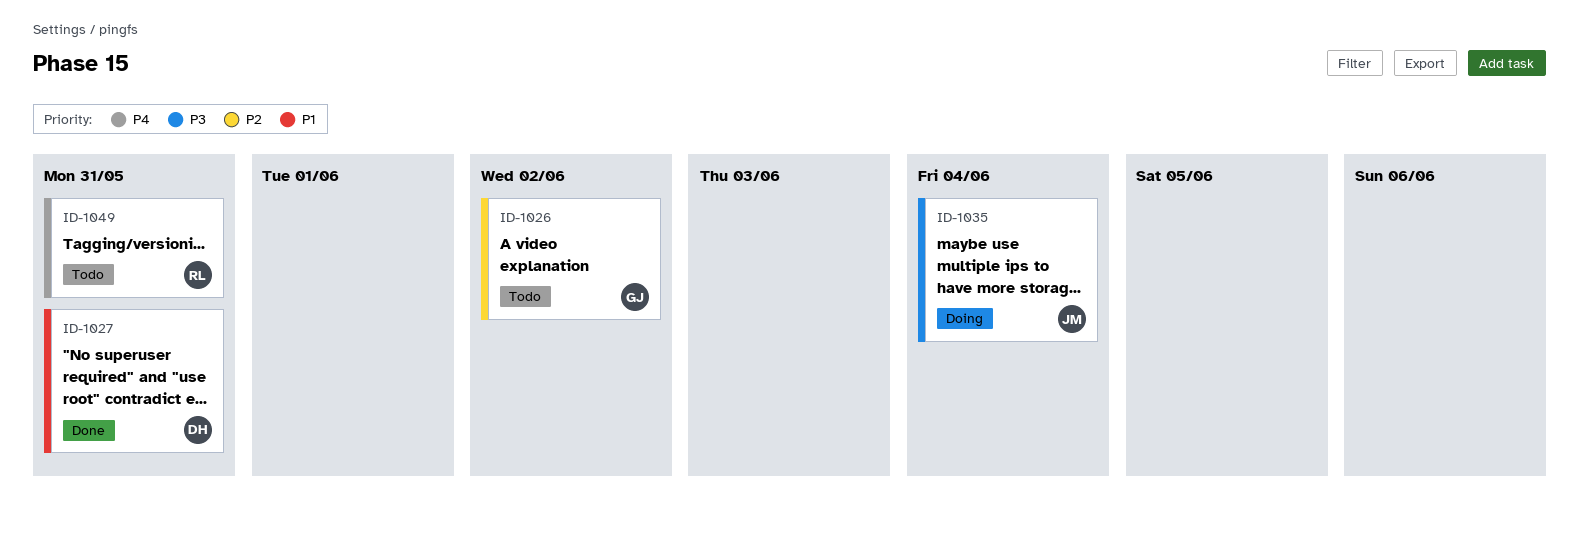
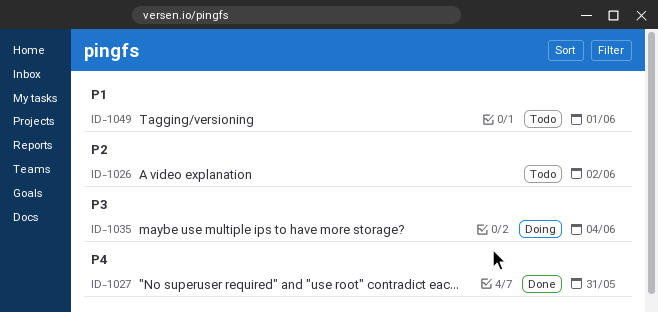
ID-1027, priority: P1 -> P4
ID-1049, priority: P4 -> P1
ID-1049, due: May 31 -> Jun 1

